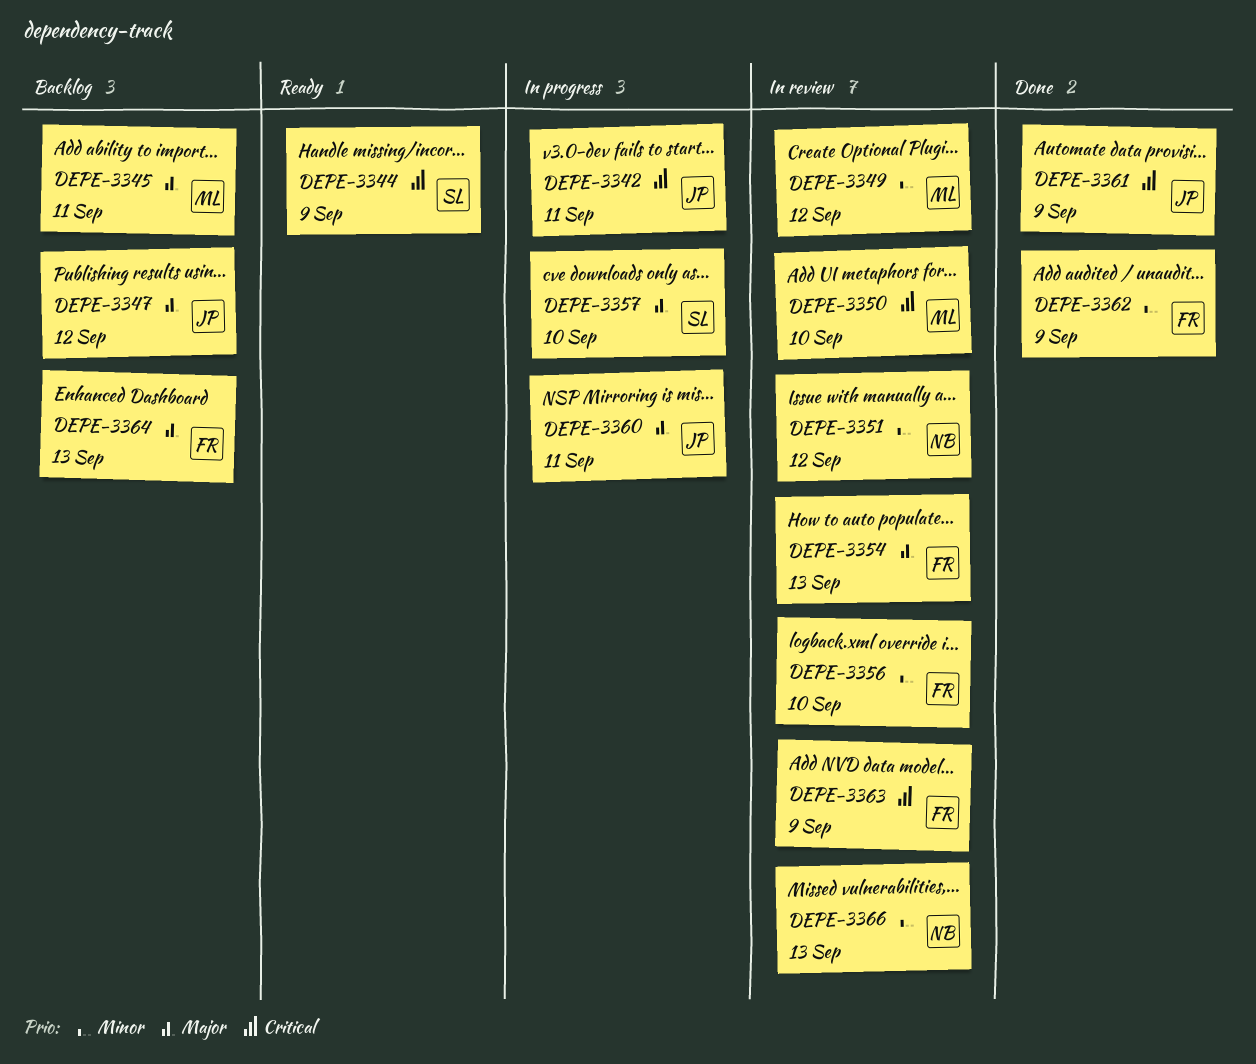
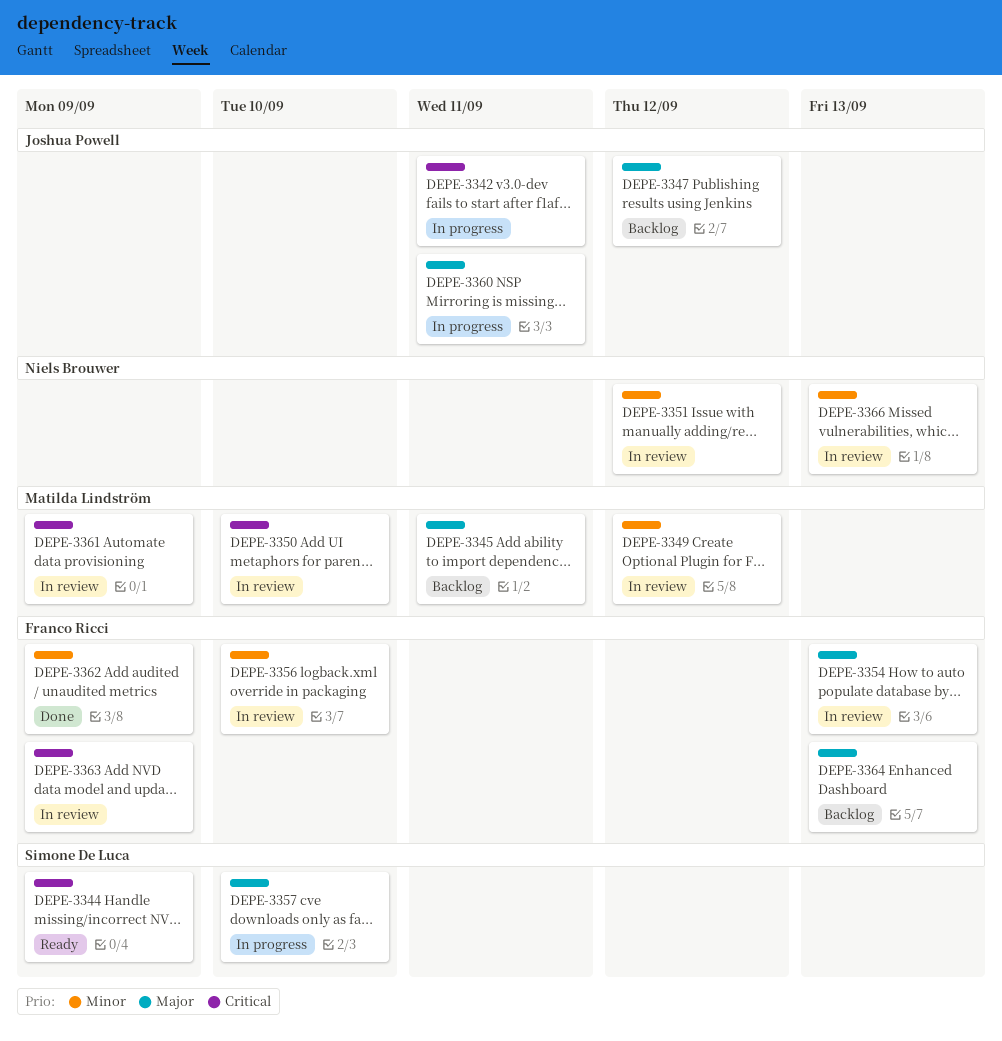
DEPE-3361, status: Done -> In review
DEPE-3361, owner: Joshua Powell -> Matilda Lindström

